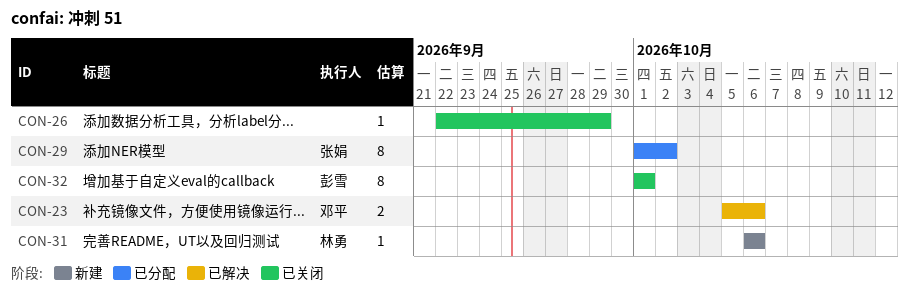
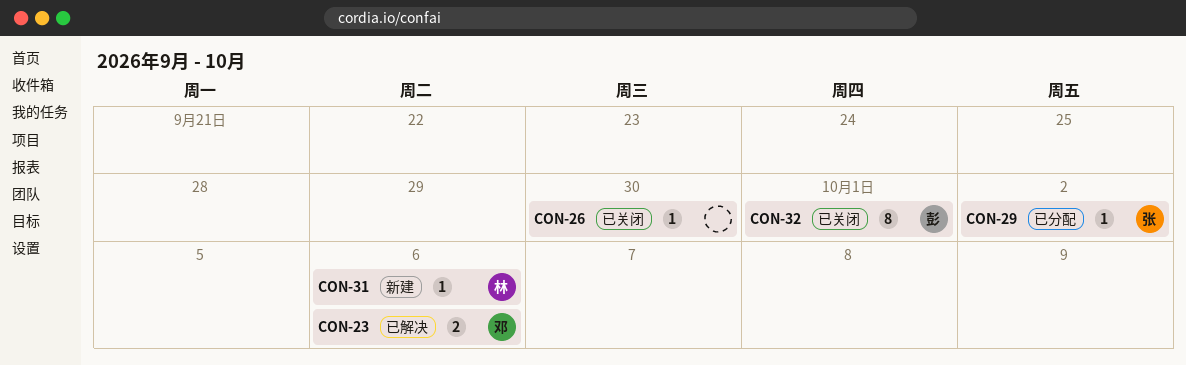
CON-26, due: Sep 29 -> Sep 30
CON-29, estimate: 8 -> 1

